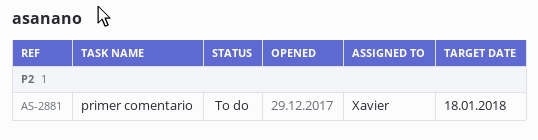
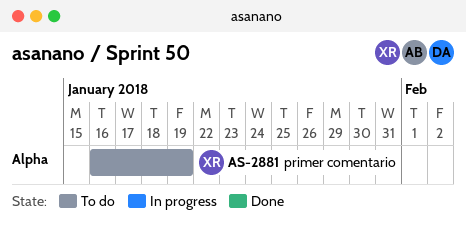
AS-2881, due: Jan 18 -> Jan 19

